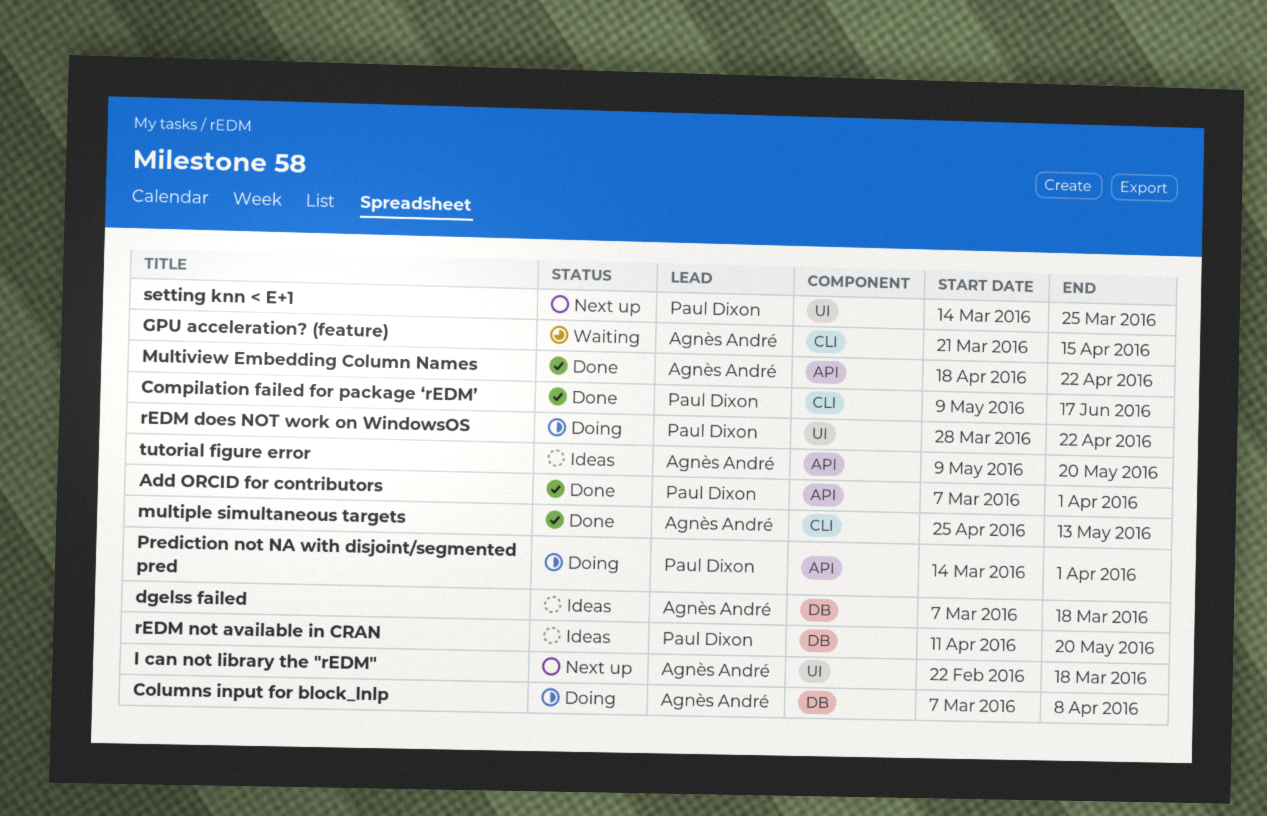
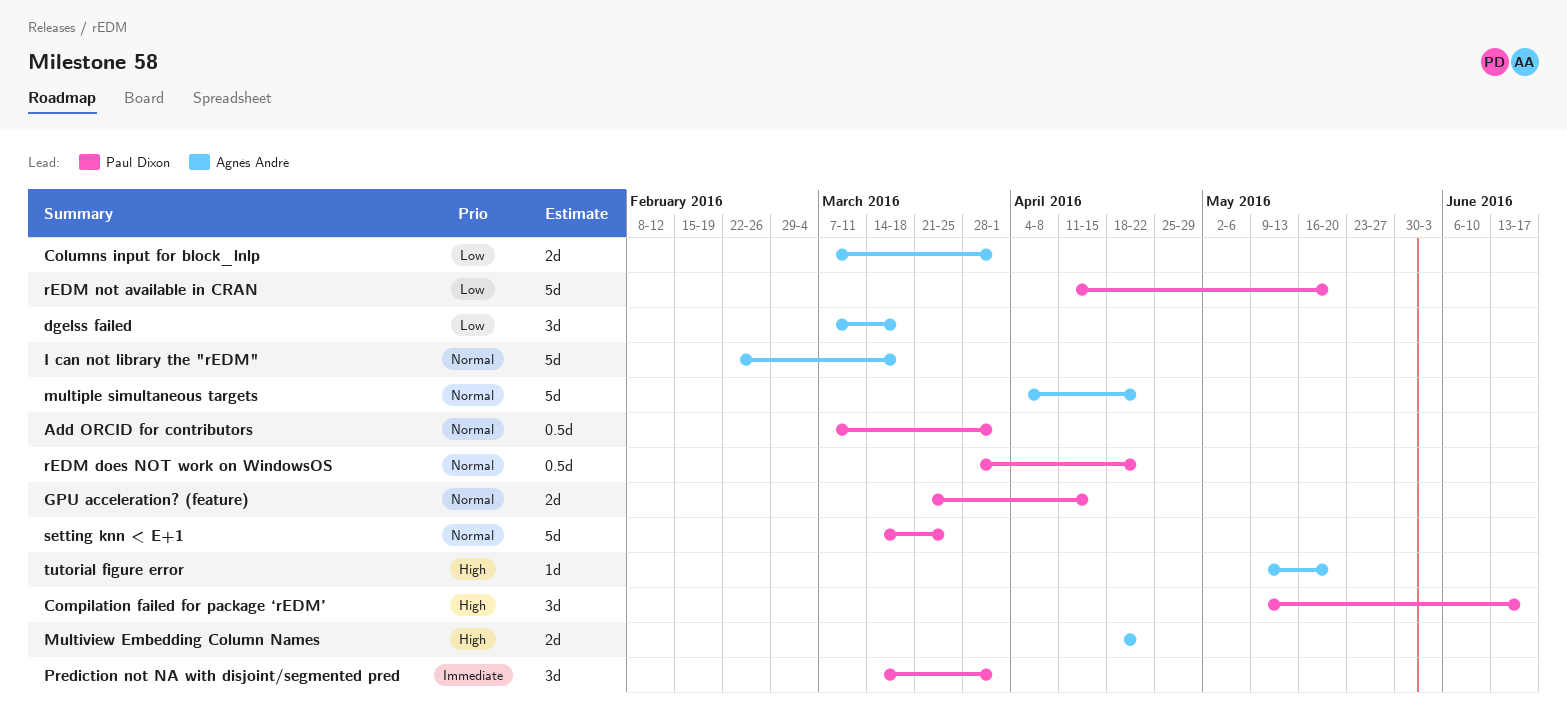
Columns input for block_lnlp, due: Apr 8 -> Apr 1
GPU acceleration? (feature), owner: Agnès André -> Paul Dixon
multiple simultaneous targets, start: Apr 25 -> Apr 4
multiple simultaneous targets, due: May 13 -> Apr 22

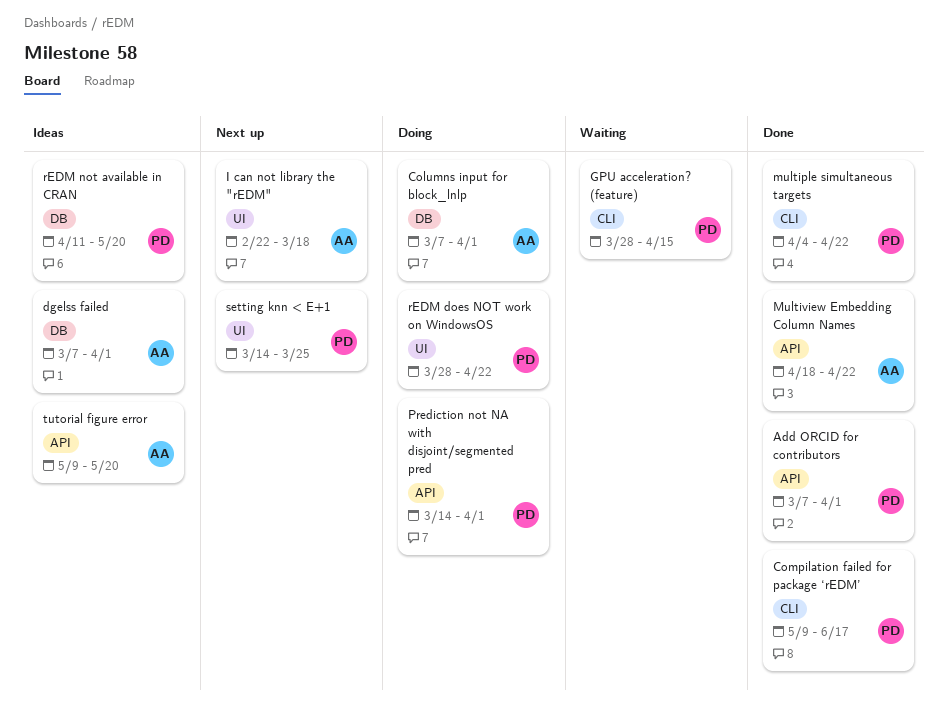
dgelss failed, due: Mar 18 -> Apr 1
GPU acceleration? (feature), start: Mar 21 -> Mar 28
multiple simultaneous targets, owner: Agnès André -> Paul Dixon

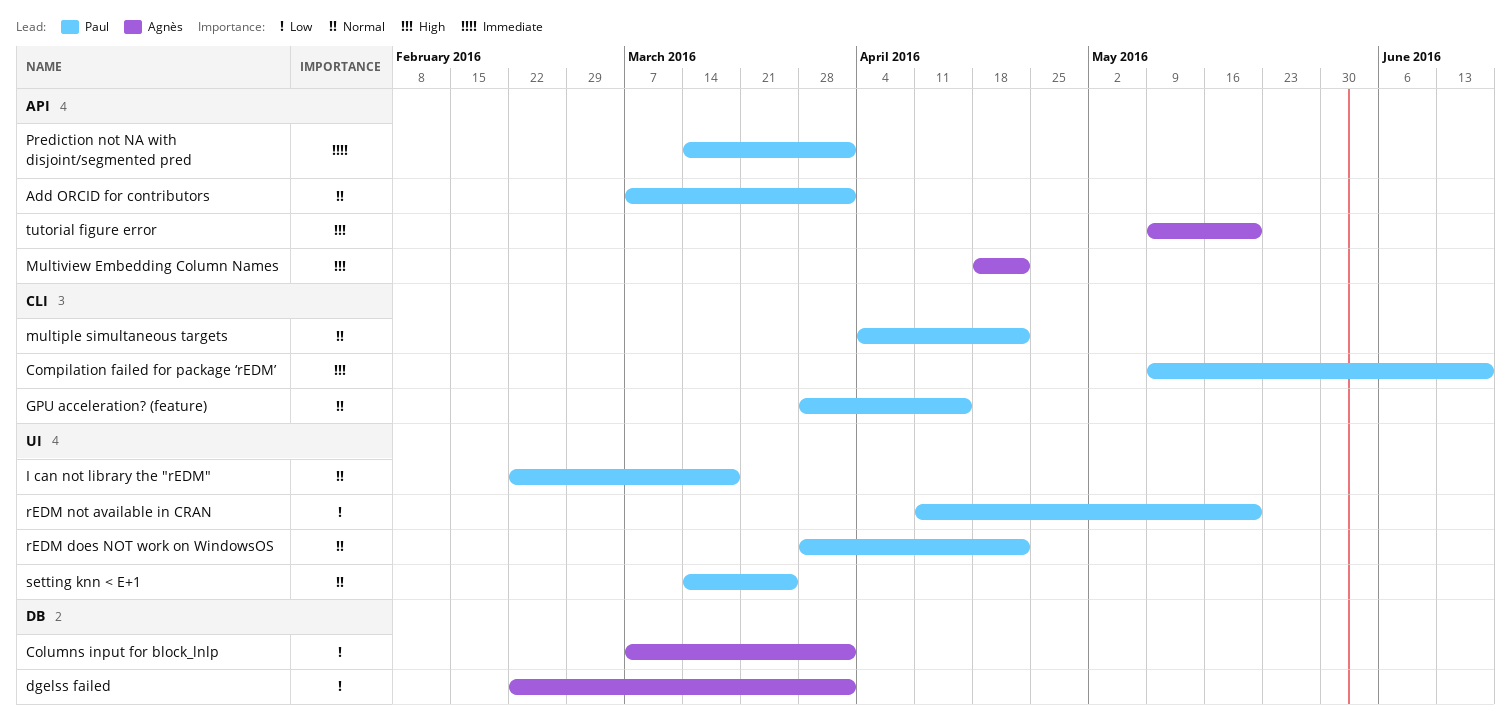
dgelss failed, start: Mar 7 -> Feb 22
I can not library the "rEDM", owner: Agnès -> Paul
rEDM not available in CRAN, label: DB -> UI

